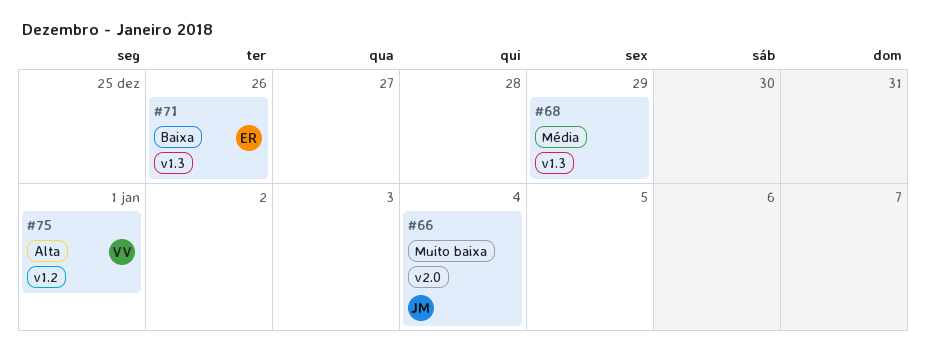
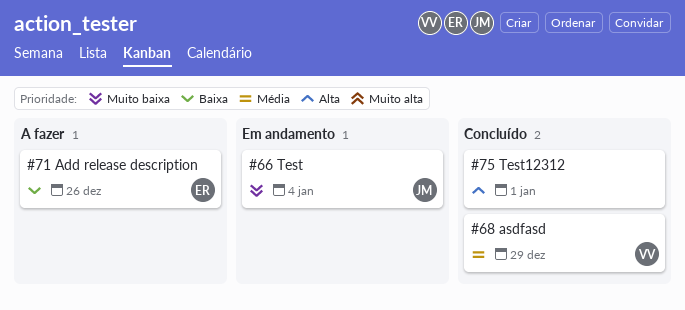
#68, owner: none -> VV
#75, owner: VV -> none

